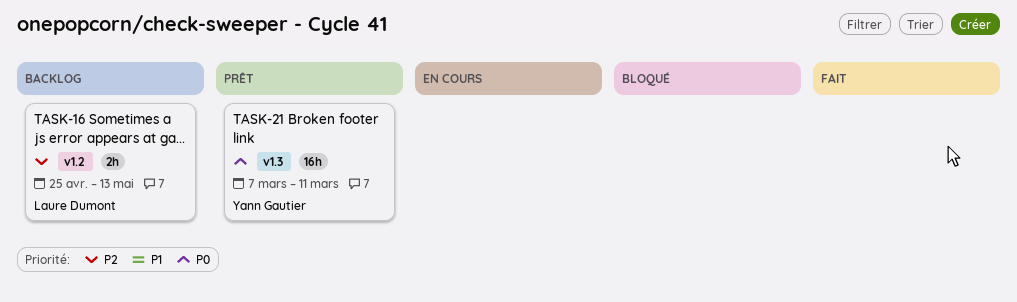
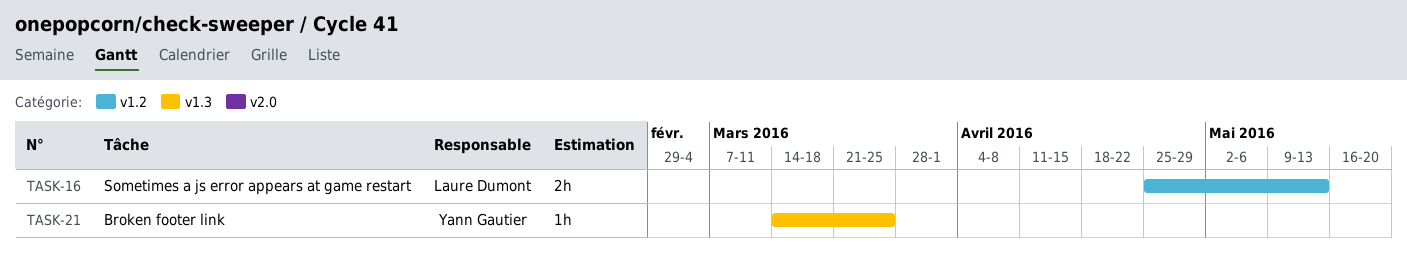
TASK-21, estimate: 16h -> 1h
TASK-21, start: Mar 7 -> Mar 14
TASK-21, due: Mar 11 -> Mar 25

